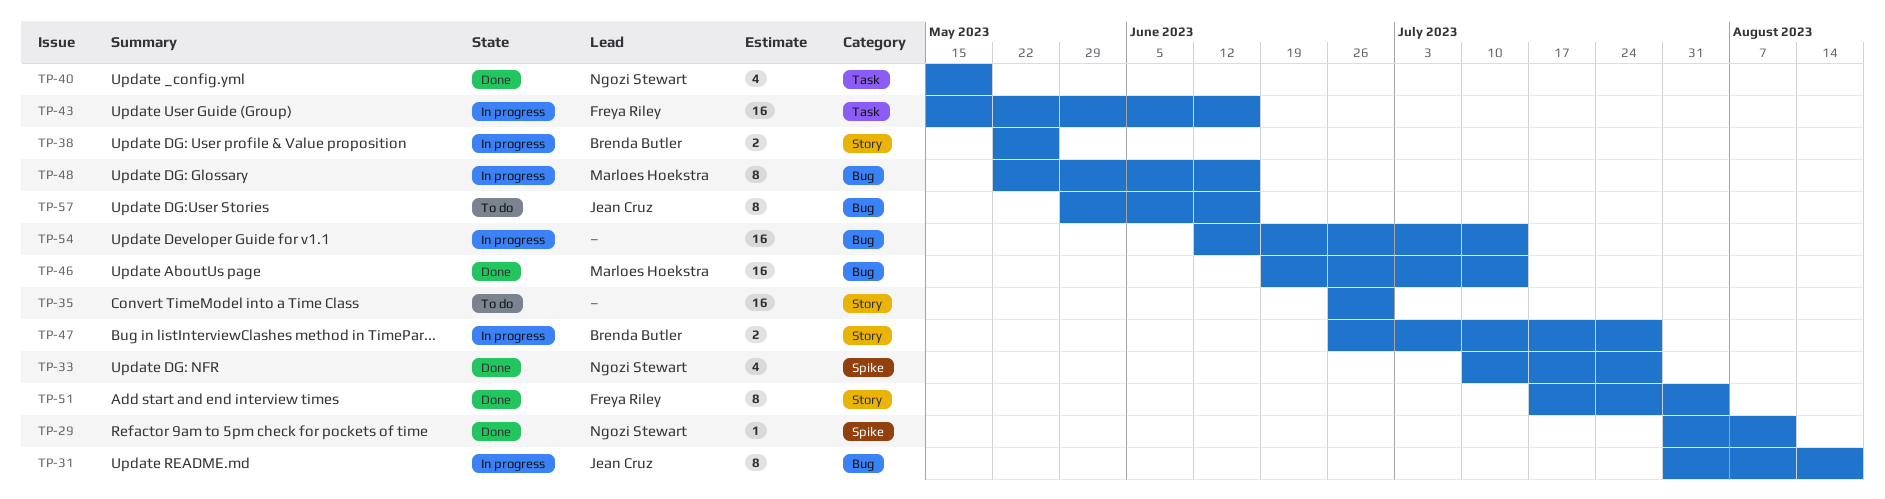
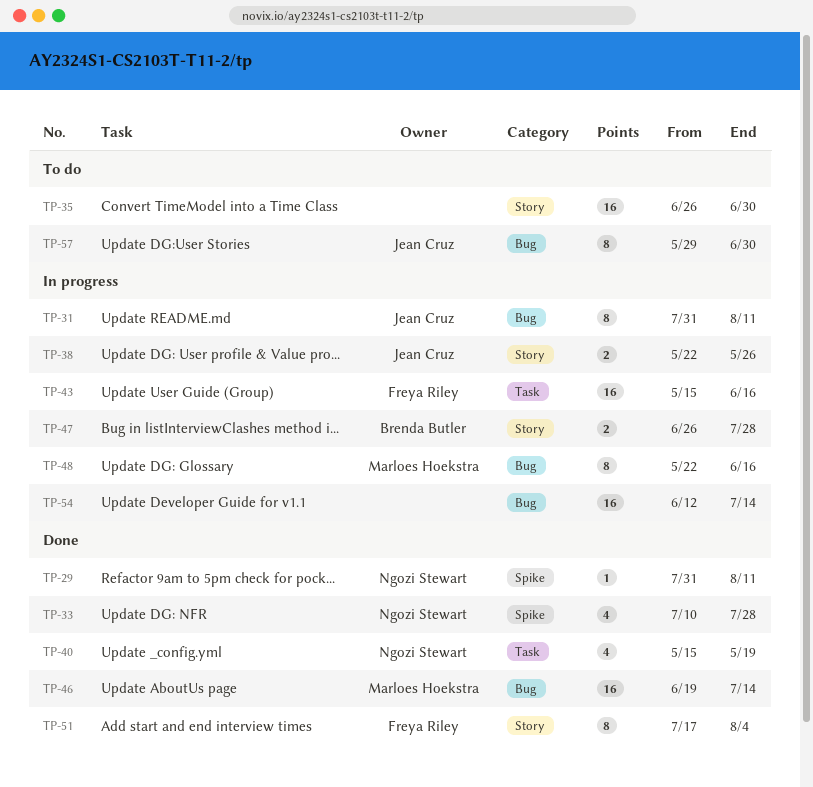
TP-31, due: Aug 18 -> Aug 11
TP-38, owner: Brenda Butler -> Jean Cruz
TP-57, due: Jun 16 -> Jun 30

